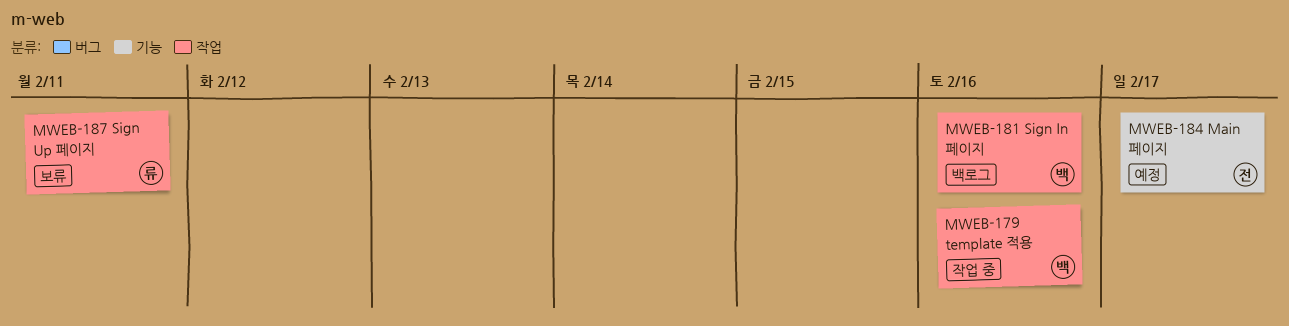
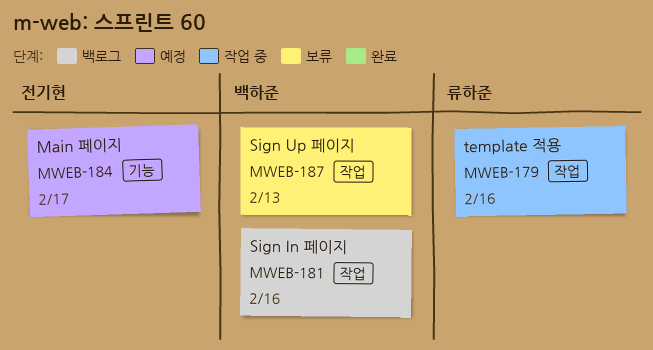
MWEB-179, owner: 백하준 -> 류하준
MWEB-187, owner: 류하준 -> 백하준
MWEB-187, due: Feb 11 -> Feb 13

